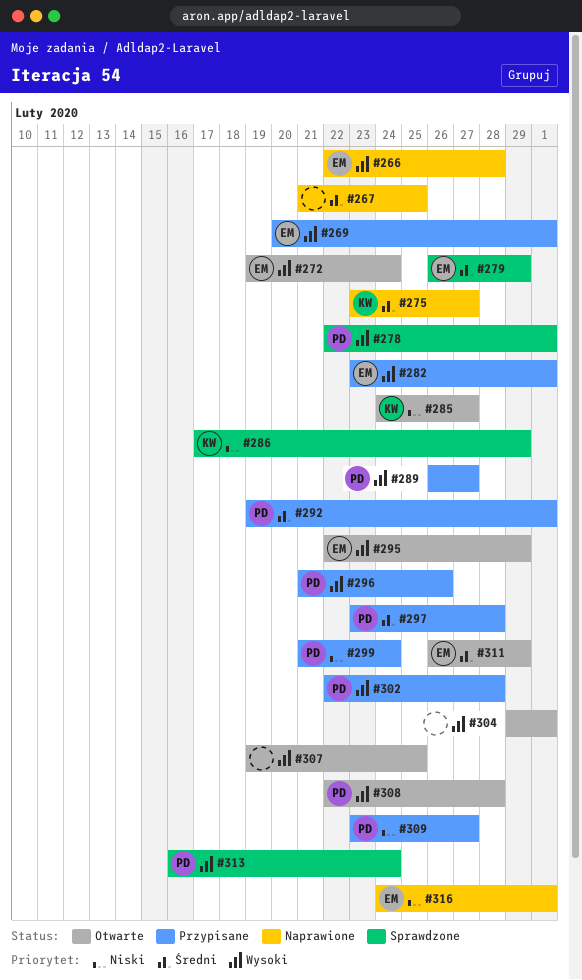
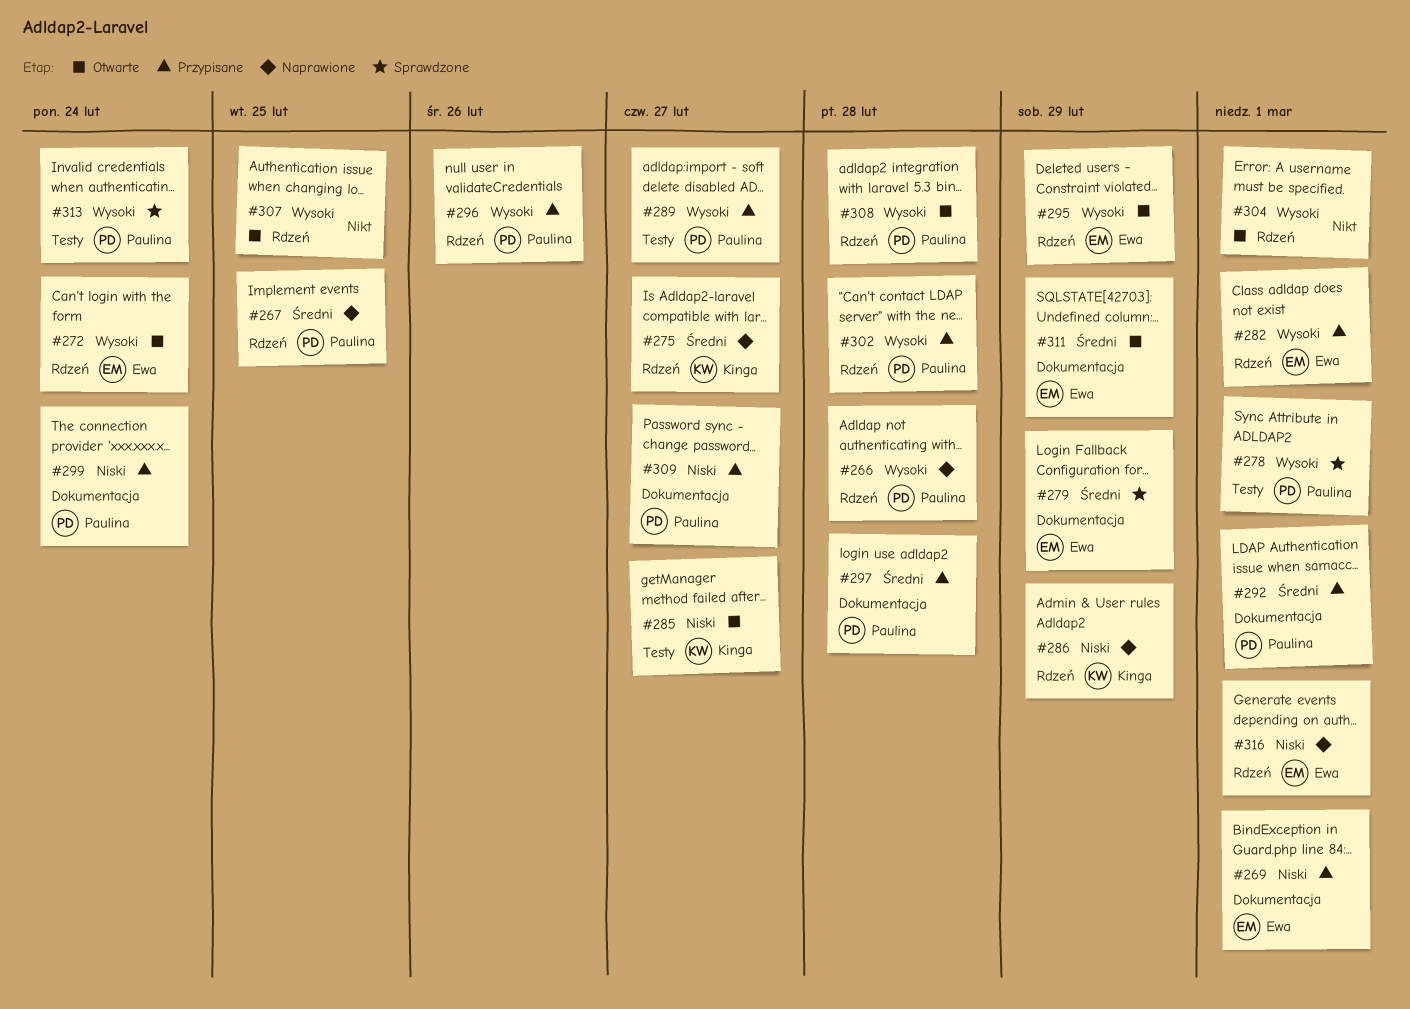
#266, owner: Ewa -> Paulina
#267, owner: none -> Paulina
#269, priority: Wysoki -> Niski
#286, status: Sprawdzone -> Naprawione

